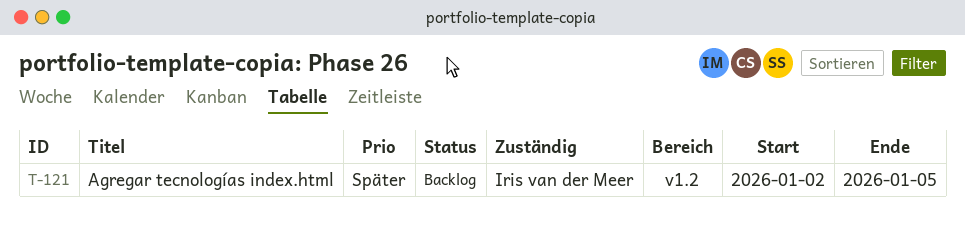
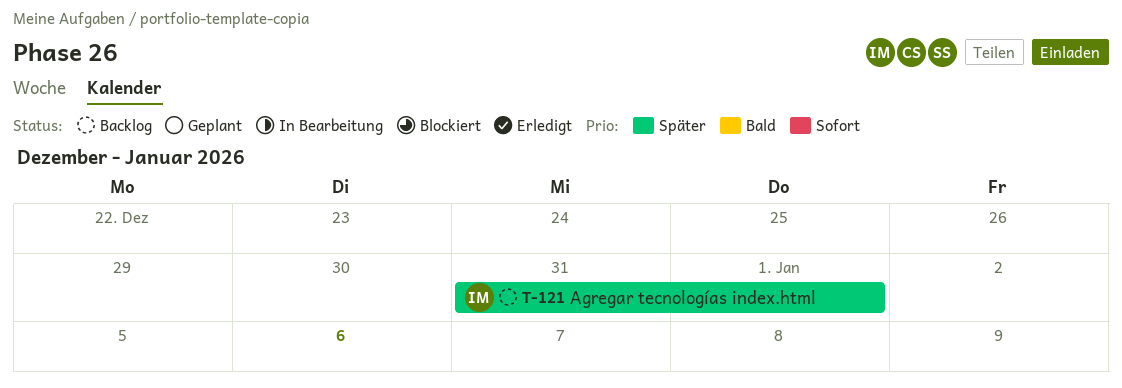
T-121, start: Jan 2 -> Dec 31
T-121, due: Jan 5 -> Jan 1

